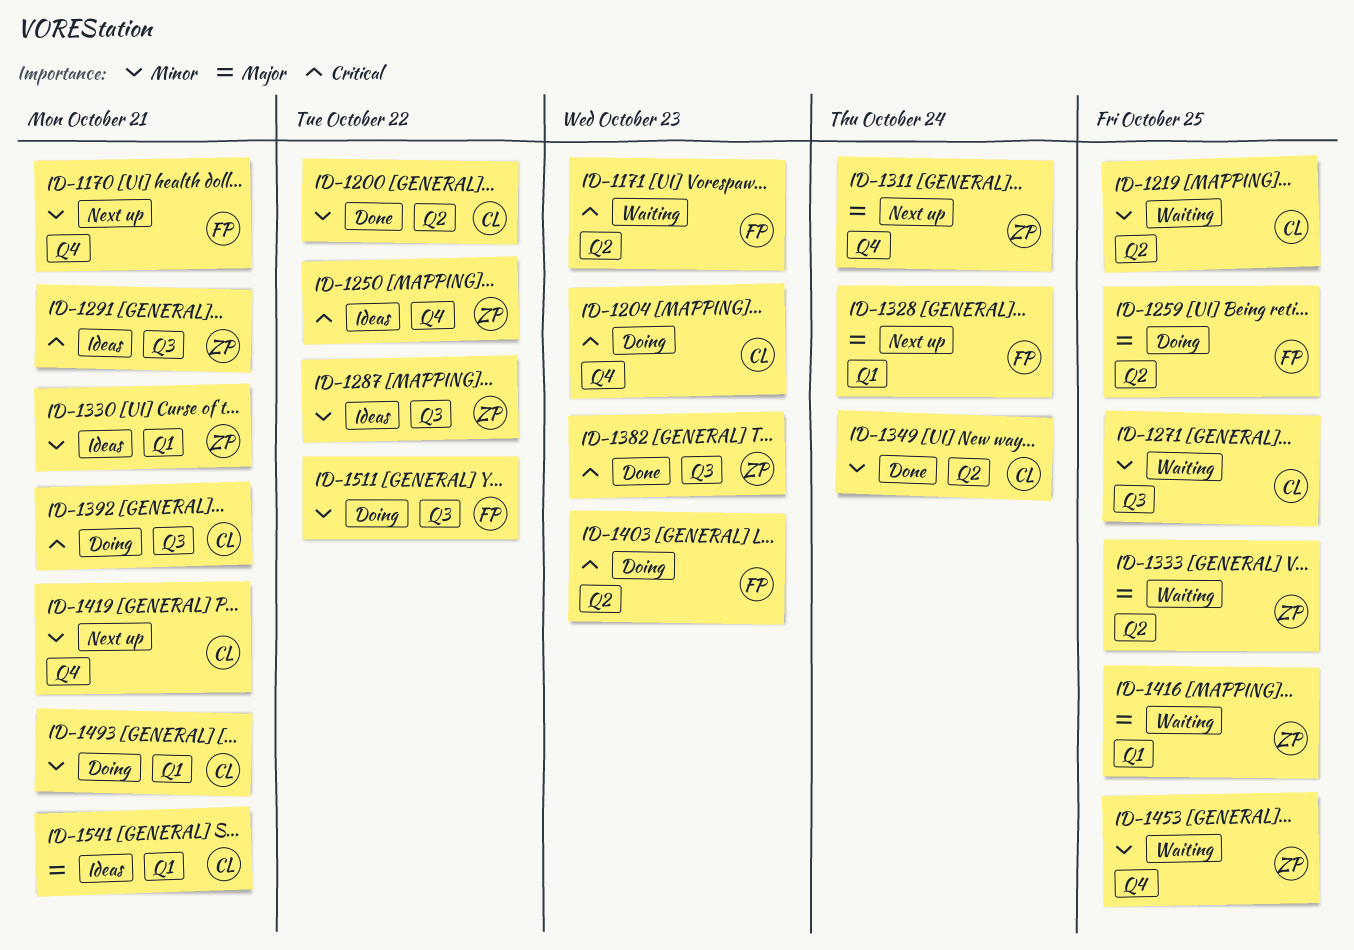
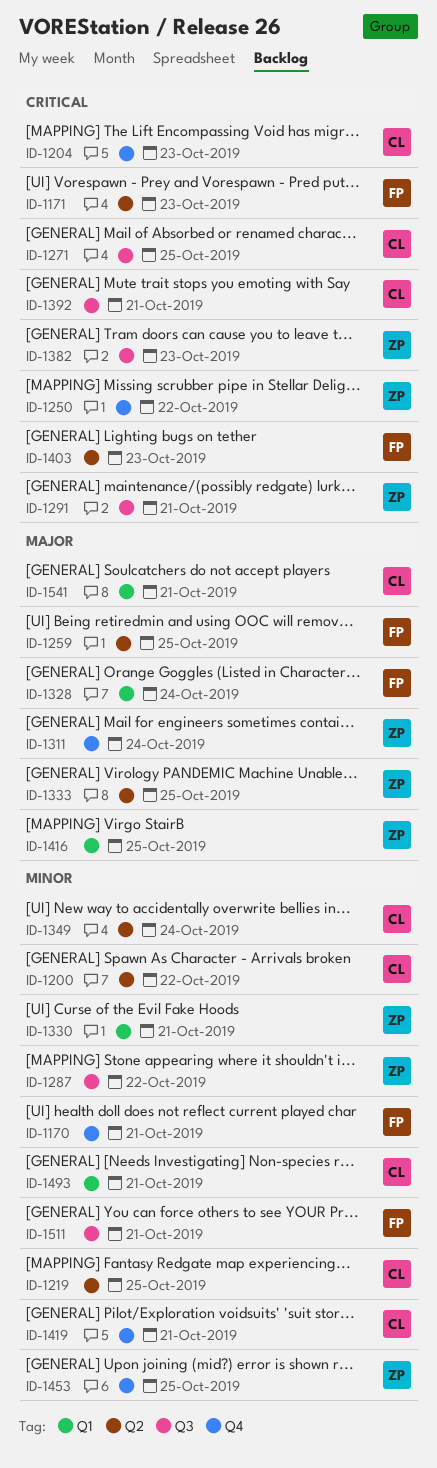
ID-1271, priority: Minor -> Critical
ID-1511, due: Oct 22 -> Oct 21

